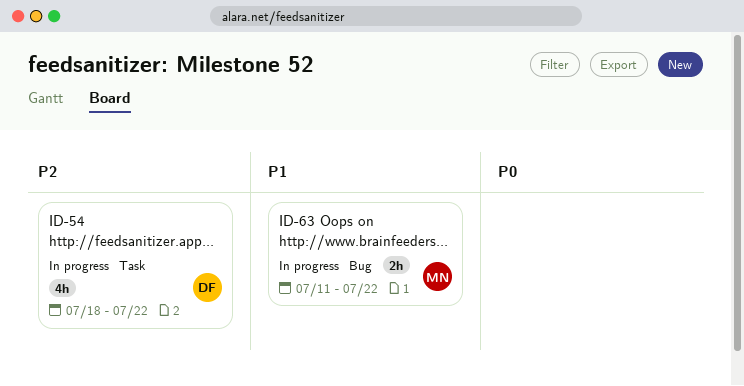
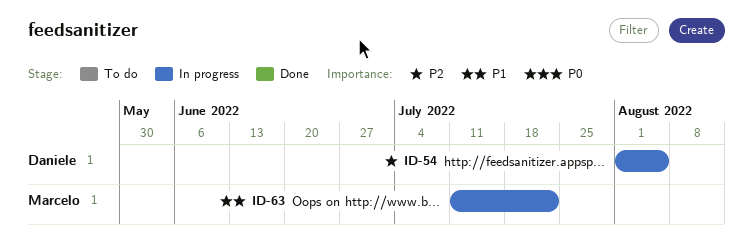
ID-54, start: Jul 18 -> Aug 1
ID-54, due: Jul 22 -> Aug 5

